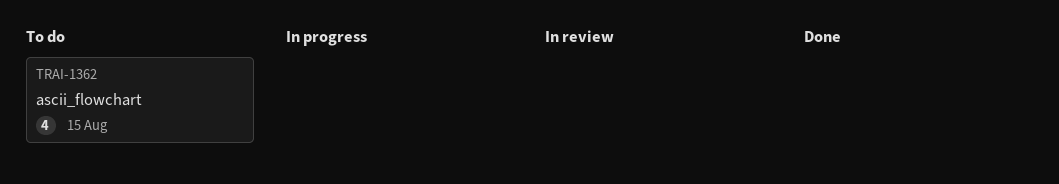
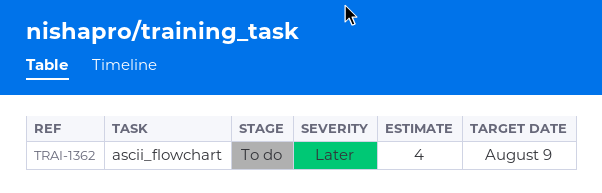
TRAI-1362, due: Aug 15 -> Aug 9

